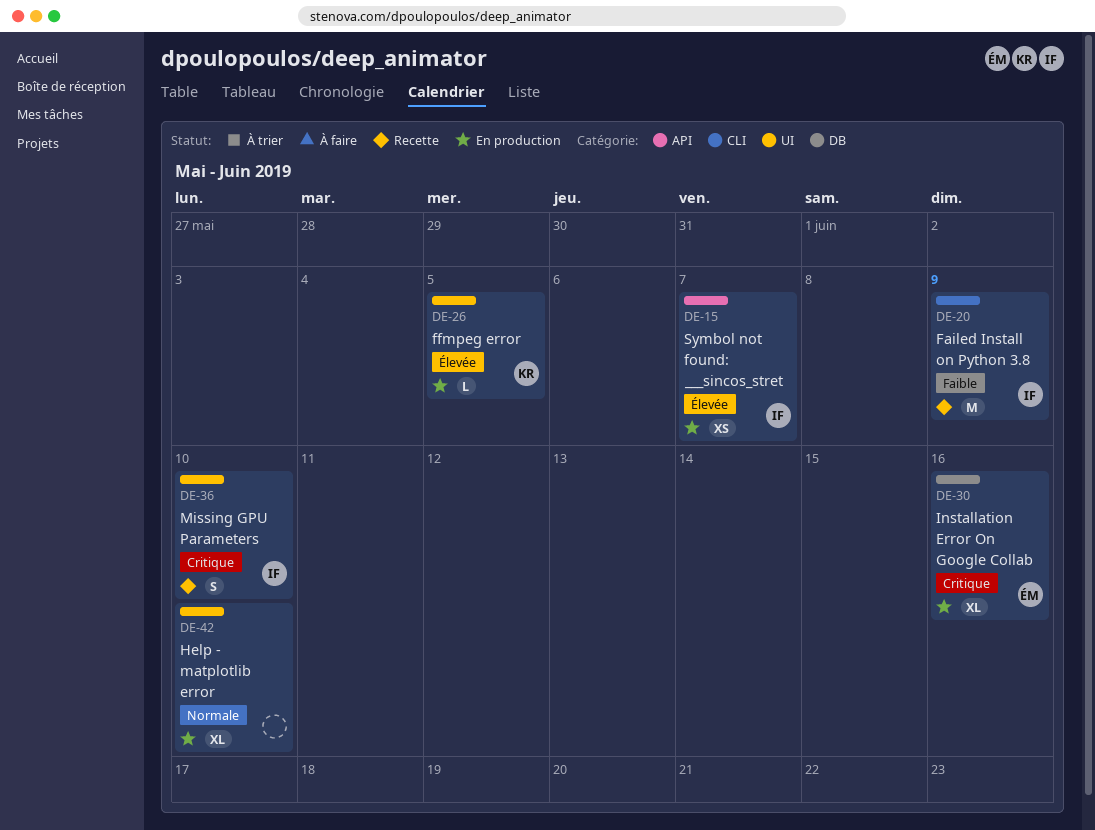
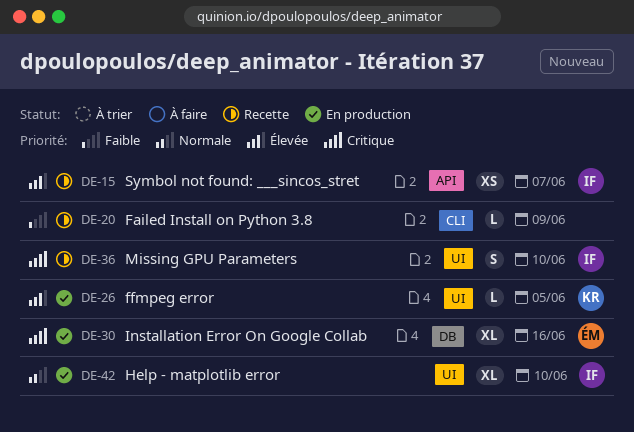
DE-15, status: En production -> Recette
DE-20, owner: IF -> none
DE-20, estimate: M -> L
DE-42, owner: none -> IF

